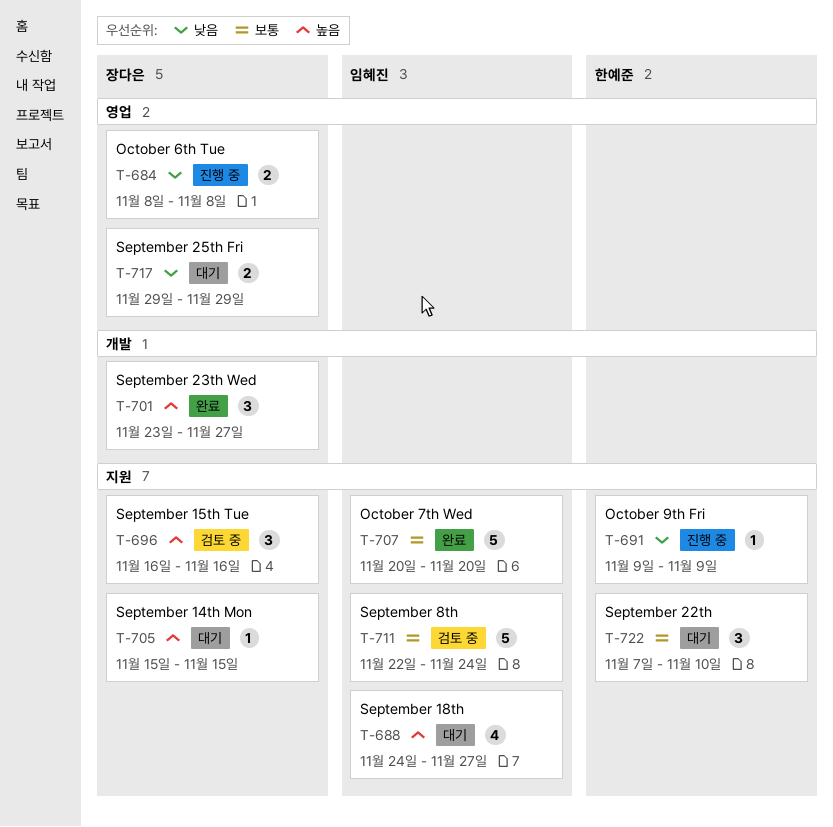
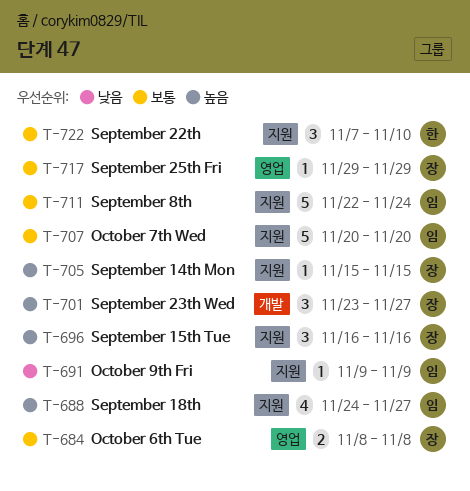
T-684, priority: 낮음 -> 보통
T-691, owner: 한예준 -> 임혜진
T-717, priority: 낮음 -> 보통
T-717, estimate: 2 -> 1

